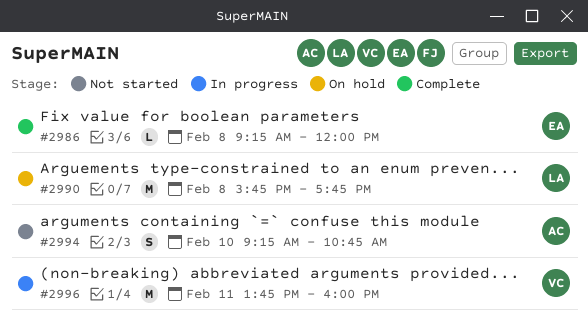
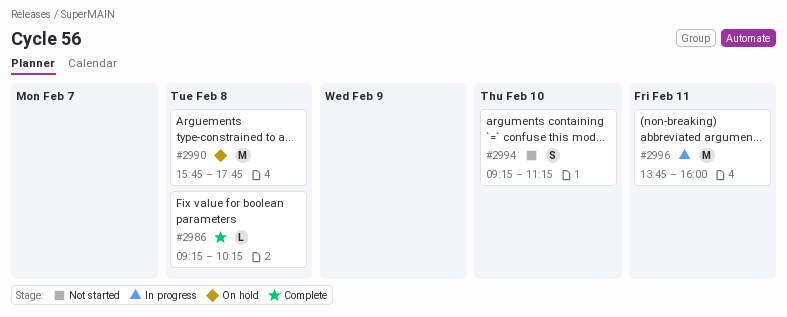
#2986, ends: 12:00 -> 10:15
#2994, ends: 10:45 -> 11:15

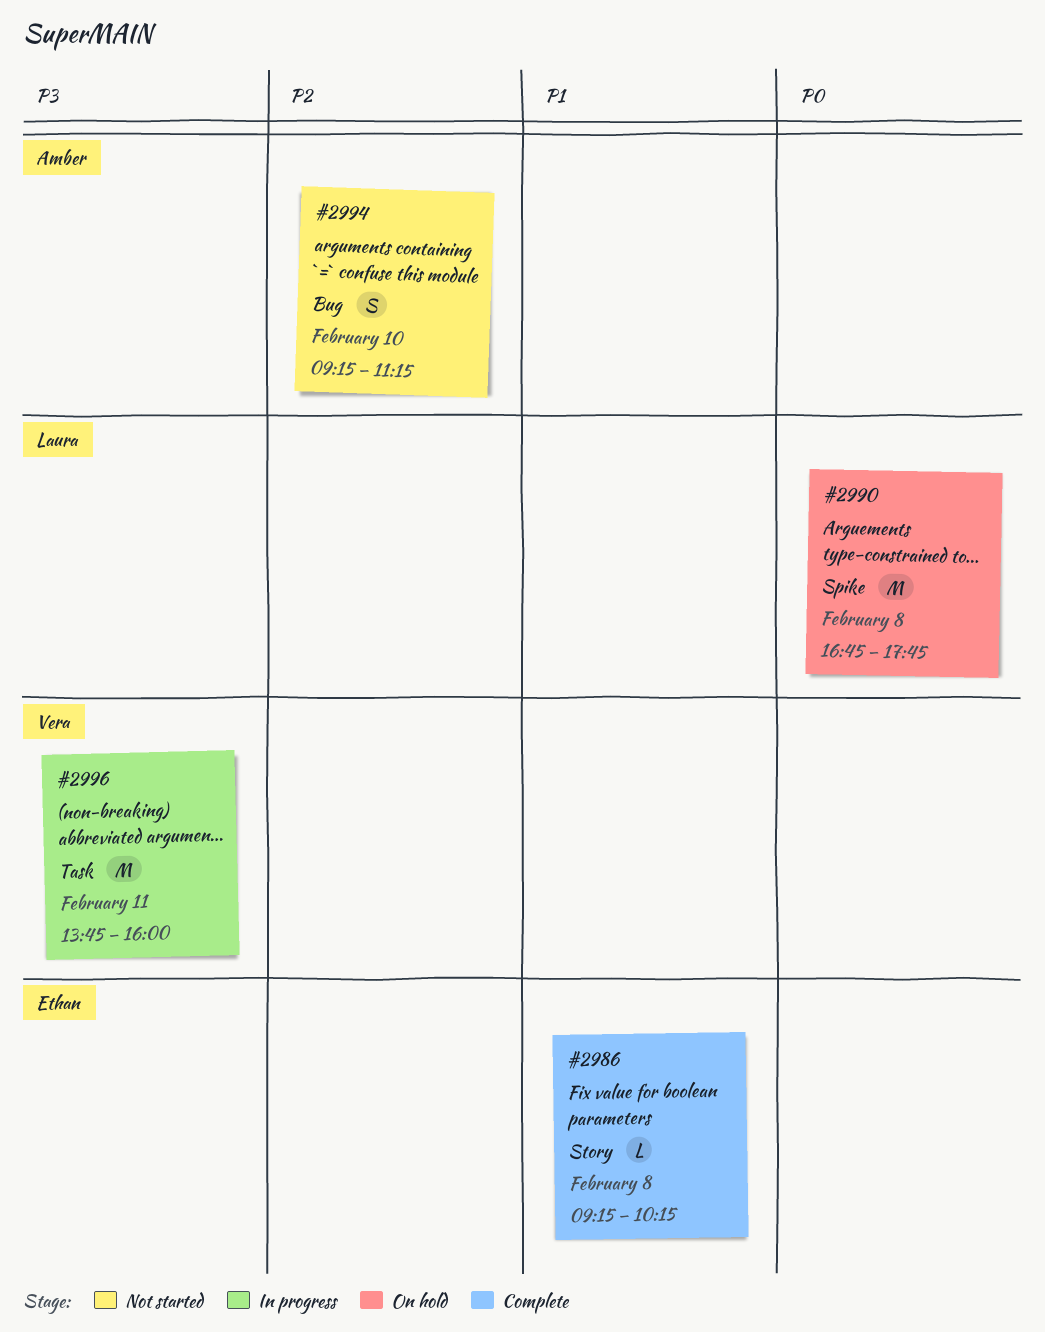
#2990, begins: 15:45 -> 16:45

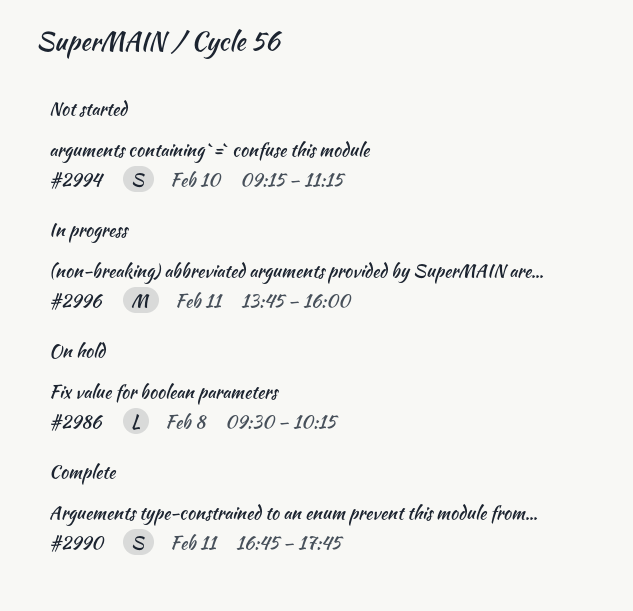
#2986, status: Complete -> On hold
#2986, begins: 09:15 -> 09:30
#2990, status: On hold -> Complete
#2990, estimate: M -> S
#2990, day: Feb 8 -> Feb 11

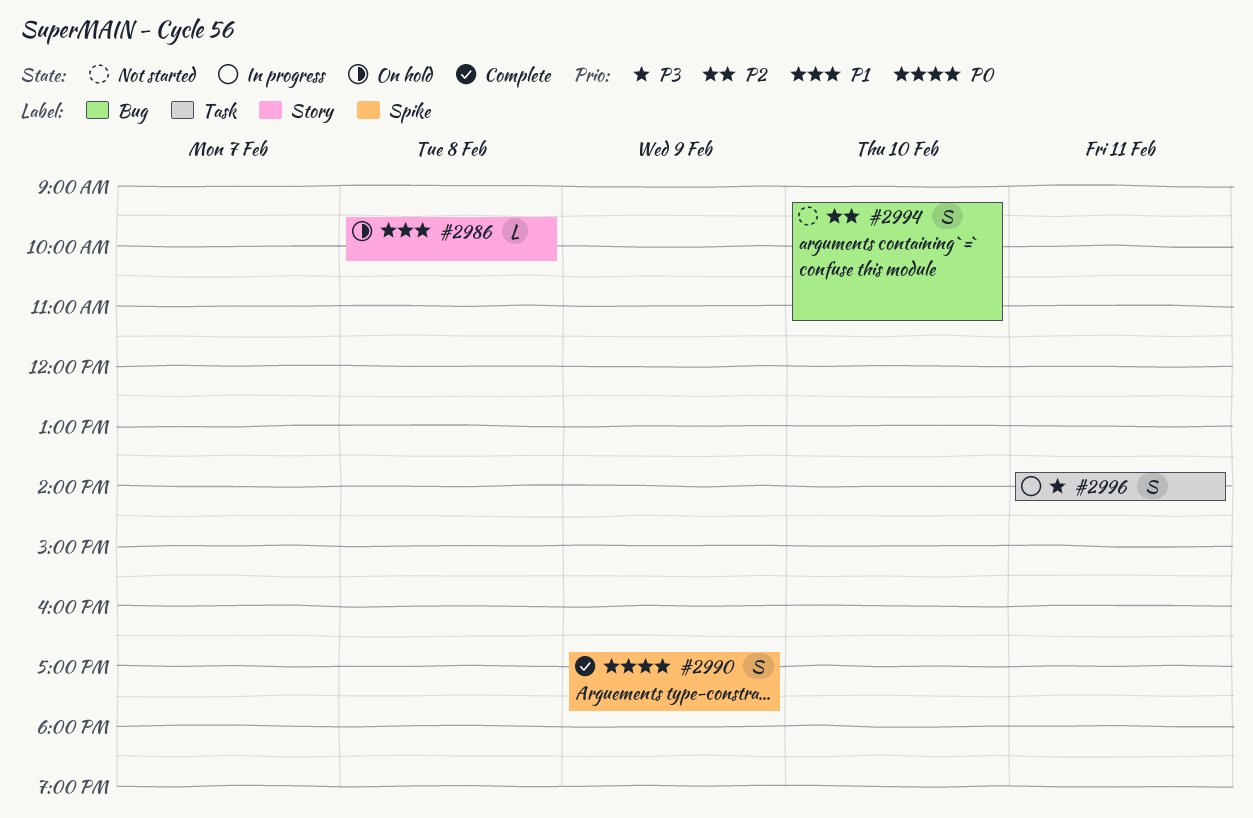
#2990, day: Feb 11 -> Feb 9
#2996, estimate: M -> S
#2996, ends: 16:00 -> 14:15

